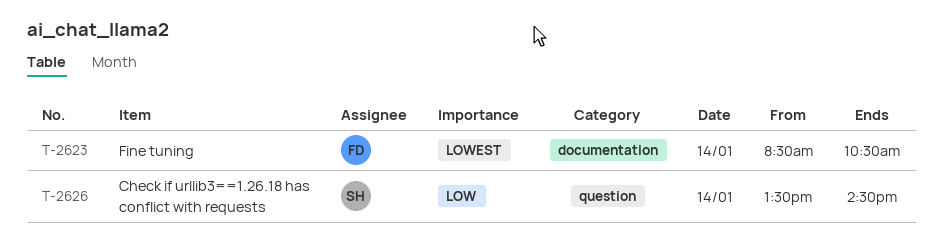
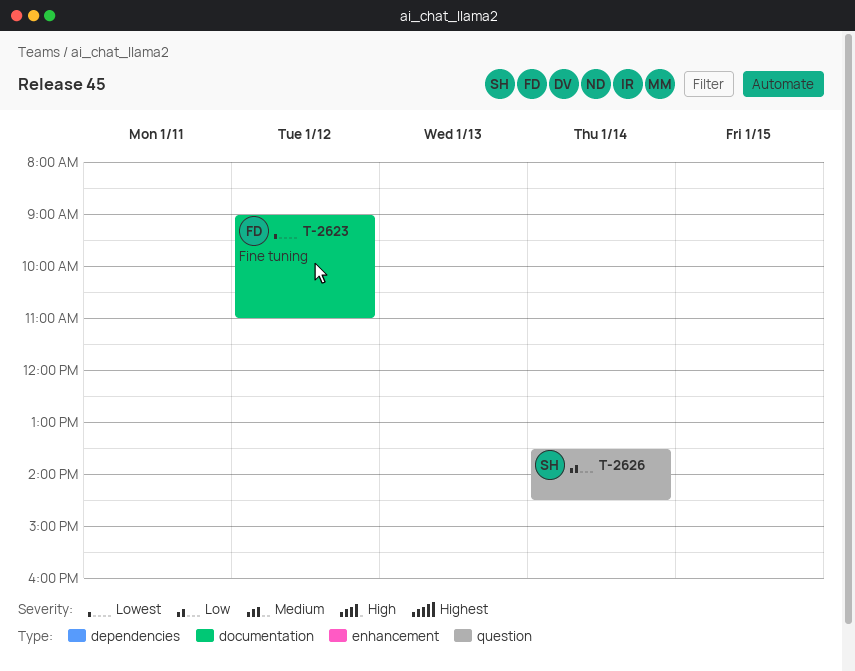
T-2623, day: Jan 14 -> Jan 12
T-2623, begins: 08:30 -> 09:00
T-2623, ends: 10:30 -> 11:00

